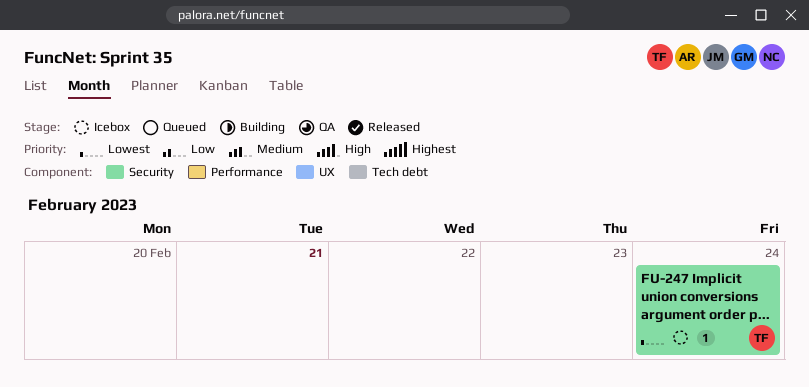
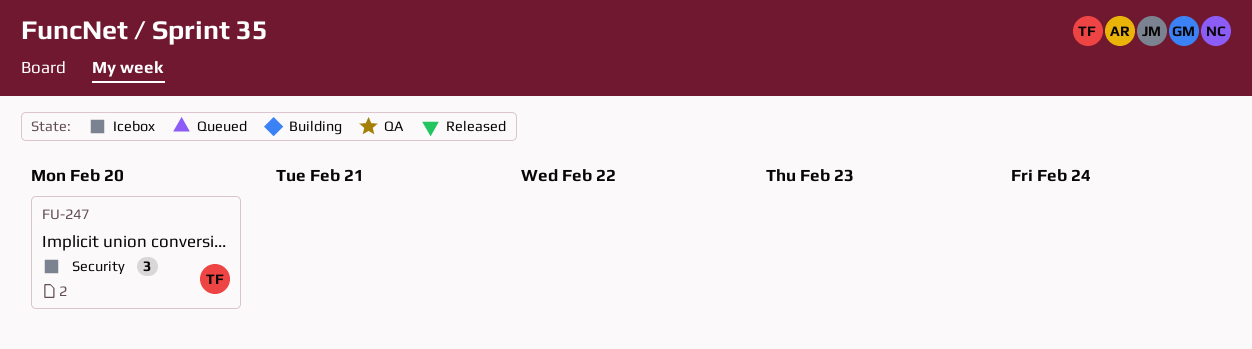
FU-247, estimate: 1 -> 3
FU-247, due: Feb 24 -> Feb 20

